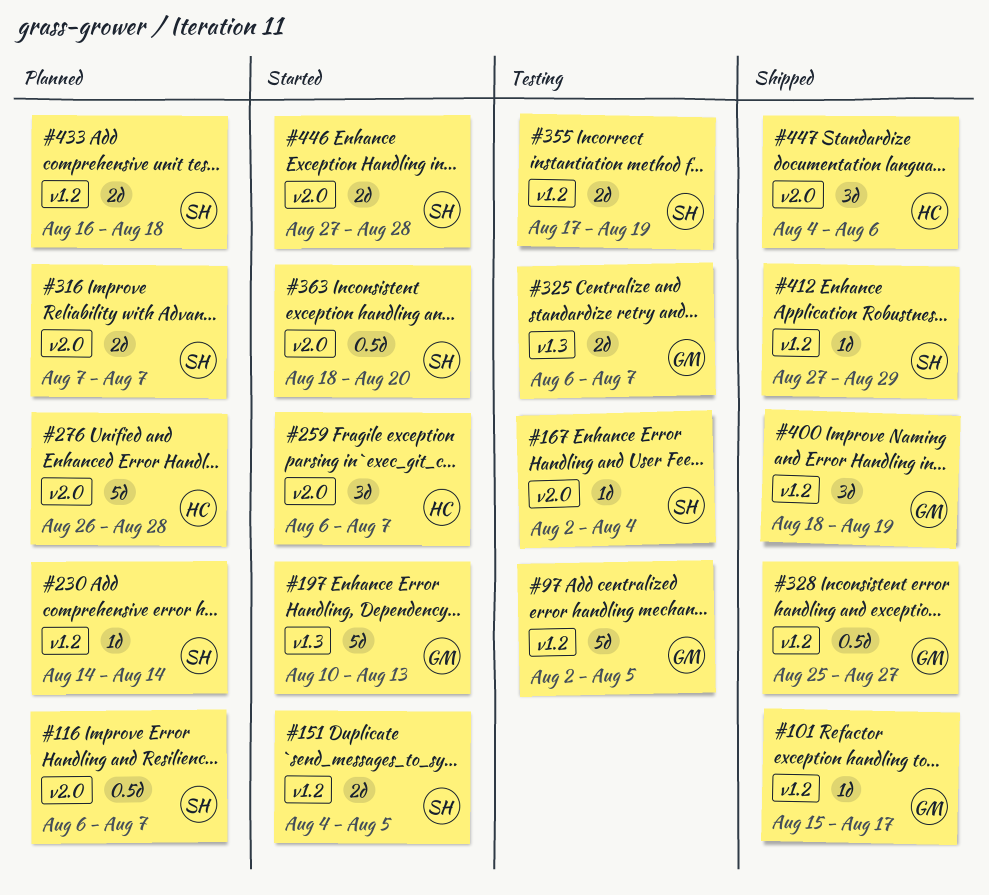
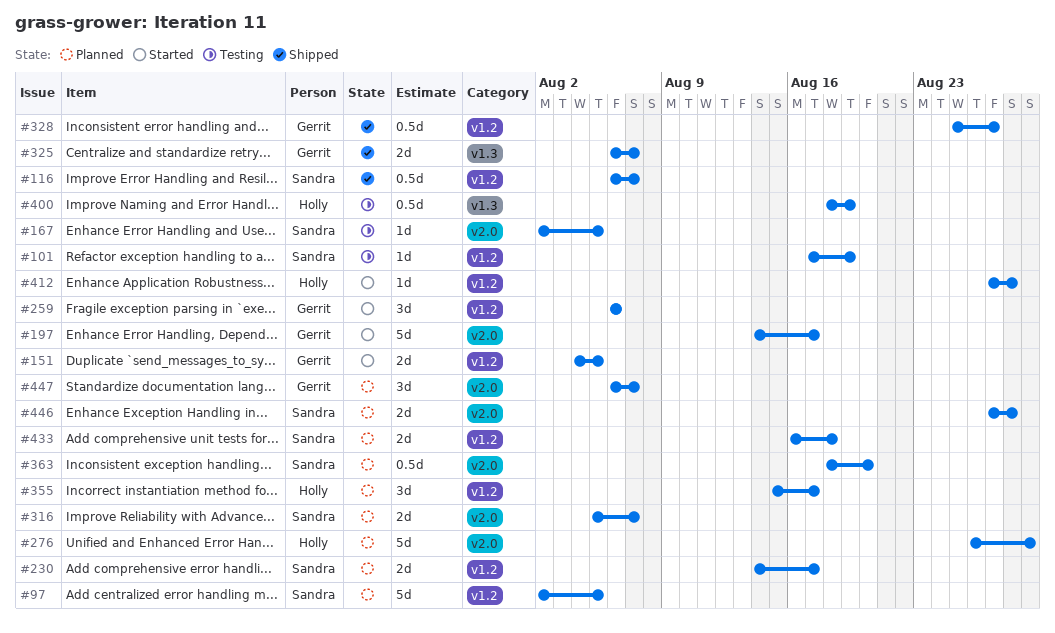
#97, status: Testing -> Planned
#97, owner: Gerrit -> Sandra
#101, status: Shipped -> Testing
#101, owner: Gerrit -> Sandra
#101, start: Aug 15 -> Aug 17
#101, due: Aug 17 -> Aug 19
#116, status: Planned -> Shipped
#116, label: v2.0 -> v1.2
#151, owner: Sandra -> Gerrit
#167, due: Aug 4 -> Aug 5
#197, label: v1.3 -> v2.0
#197, start: Aug 10 -> Aug 14
#197, due: Aug 13 -> Aug 17
#230, estimate: 1d -> 2d
#230, due: Aug 14 -> Aug 17
#259, owner: Holly -> Gerrit
#259, label: v2.0 -> v1.2
#259, due: Aug 7 -> Aug 6
#276, due: Aug 28 -> Aug 29
#316, start: Aug 7 -> Aug 5
#325, status: Testing -> Shipped
#355, status: Testing -> Planned
#355, owner: Sandra -> Holly
#355, estimate: 2d -> 3d
#355, start: Aug 17 -> Aug 15
#355, due: Aug 19 -> Aug 17
#363, status: Started -> Planned
#400, status: Shipped -> Testing
#400, owner: Gerrit -> Holly
#400, label: v1.2 -> v1.3
#400, estimate: 3d -> 0.5d
#412, status: Shipped -> Started
#412, owner: Sandra -> Holly
#412, due: Aug 29 -> Aug 28
#446, status: Started -> Planned
#447, status: Shipped -> Planned
#447, owner: Holly -> Gerrit
#447, start: Aug 4 -> Aug 6
#447, due: Aug 6 -> Aug 7

